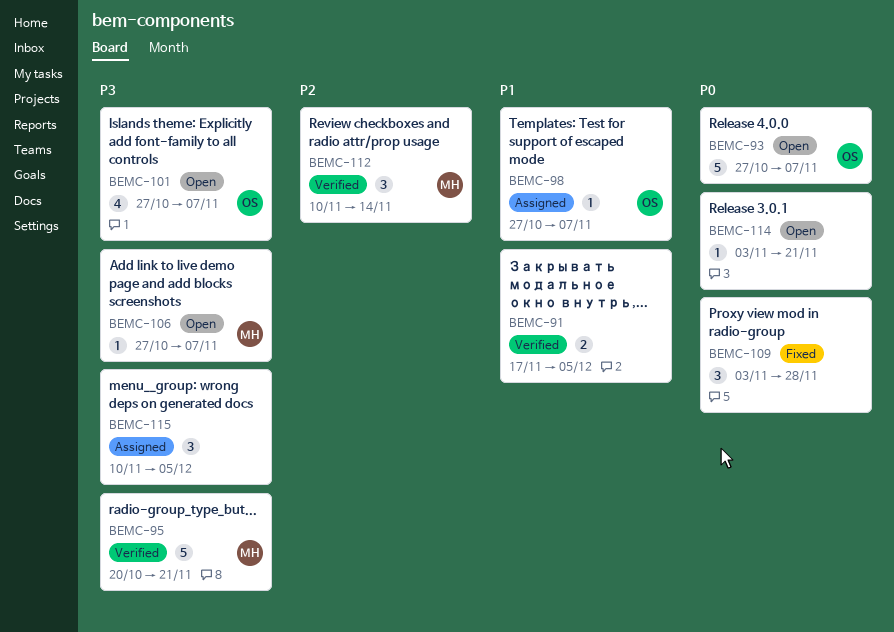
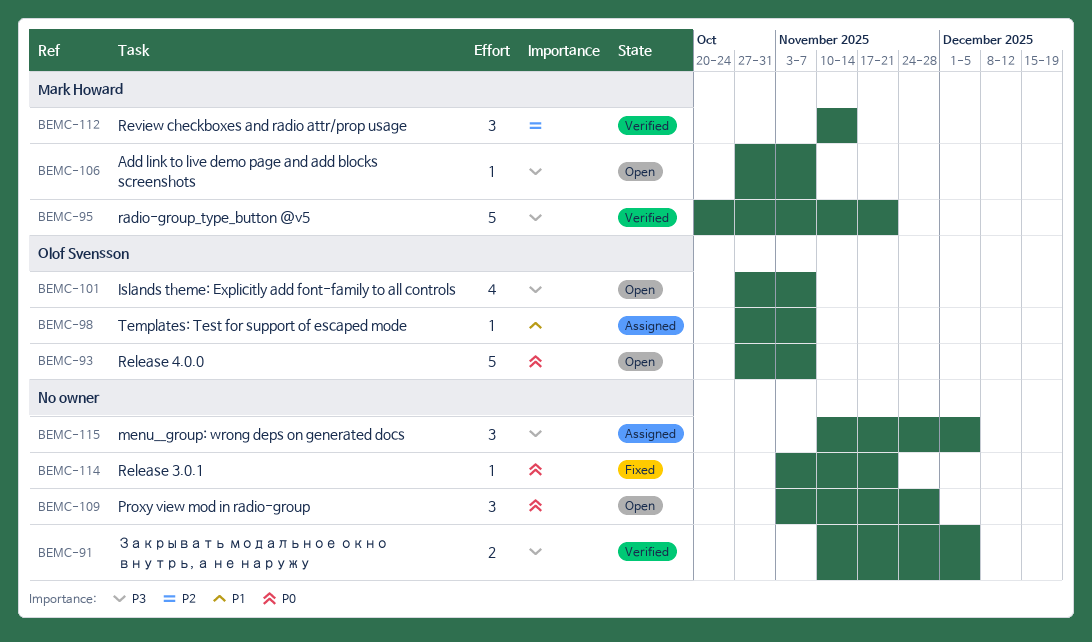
BEMC-91, priority: P1 -> P3
BEMC-91, start: Nov 17 -> Nov 10
BEMC-109, status: Fixed -> Open
BEMC-114, status: Open -> Fixed

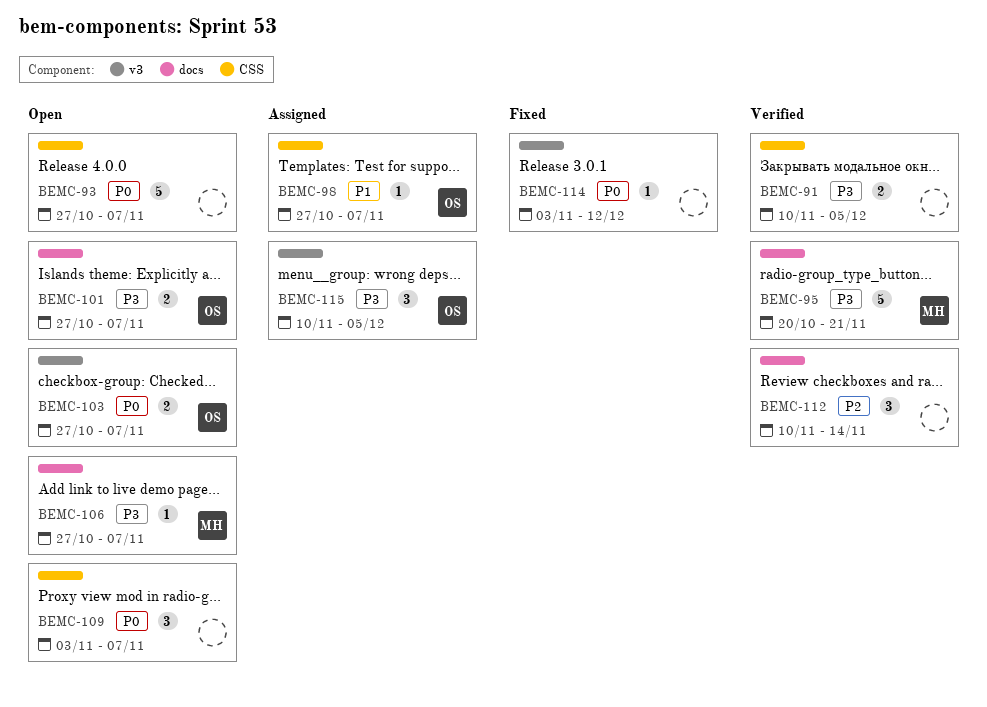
BEMC-93, owner: Olof Svensson -> none
BEMC-101, estimate: 4 -> 2
BEMC-103: none -> present
BEMC-109, due: Nov 28 -> Nov 7
BEMC-112, owner: Mark Howard -> none
BEMC-114, due: Nov 21 -> Dec 12
BEMC-115, owner: none -> Olof Svensson

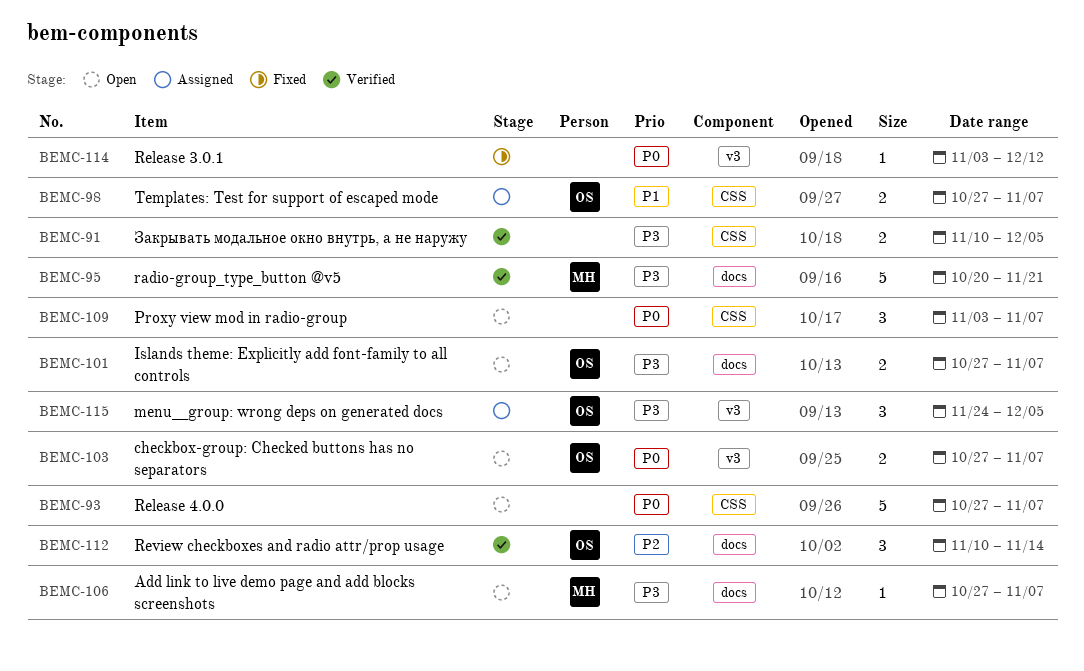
BEMC-98, estimate: 1 -> 2
BEMC-112, owner: none -> OS
BEMC-115, start: Nov 10 -> Nov 24

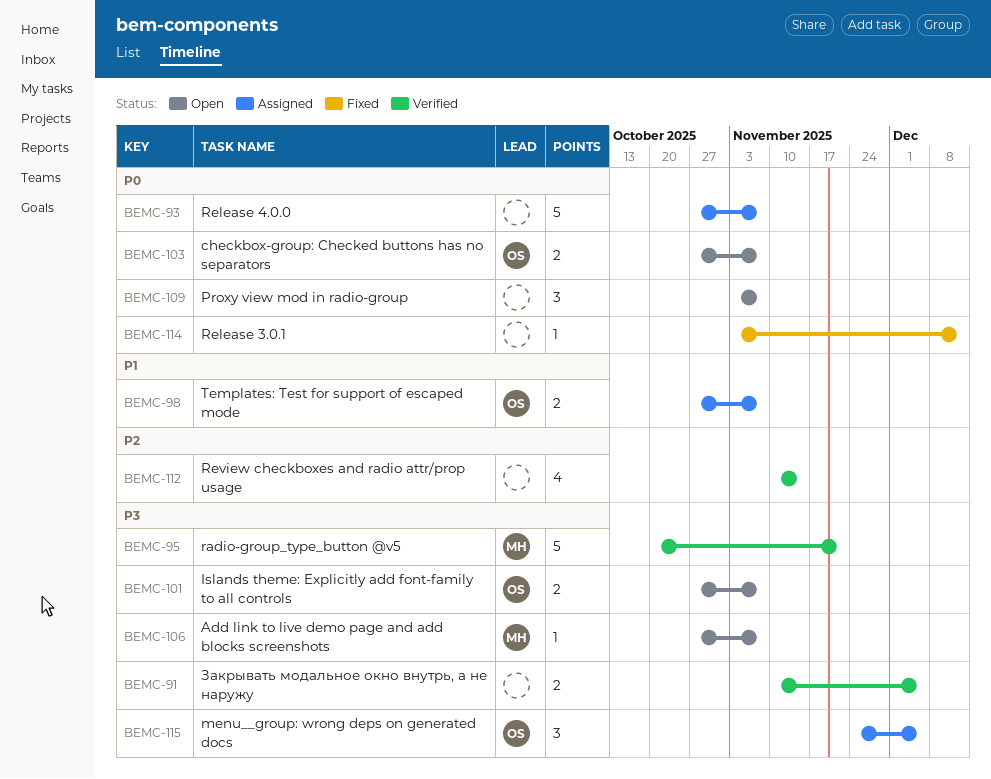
BEMC-93, status: Open -> Assigned
BEMC-112, owner: OS -> none
BEMC-112, estimate: 3 -> 4

